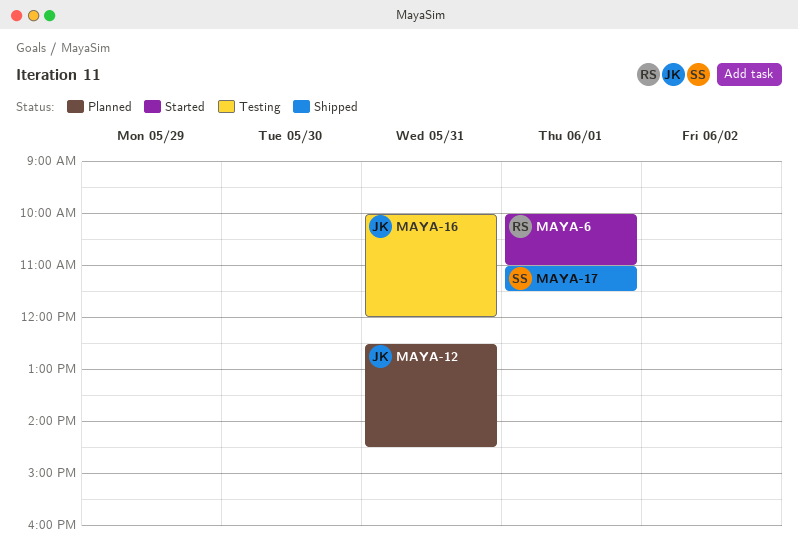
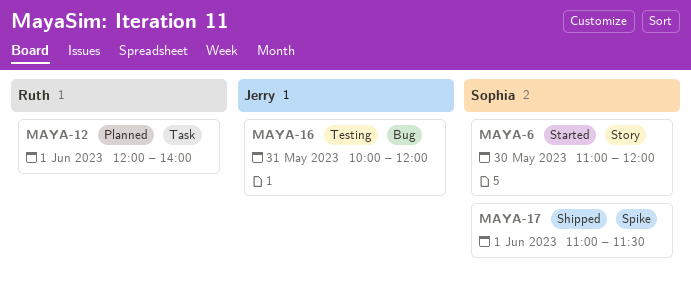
MAYA-6, owner: Ruth -> Sophia
MAYA-6, day: Jun 1 -> May 30
MAYA-6, begins: 10:00 -> 11:00
MAYA-6, ends: 11:00 -> 12:00
MAYA-12, owner: Jerry -> Ruth
MAYA-12, day: May 31 -> Jun 1
MAYA-12, begins: 12:30 -> 12:00
MAYA-12, ends: 14:30 -> 14:00

